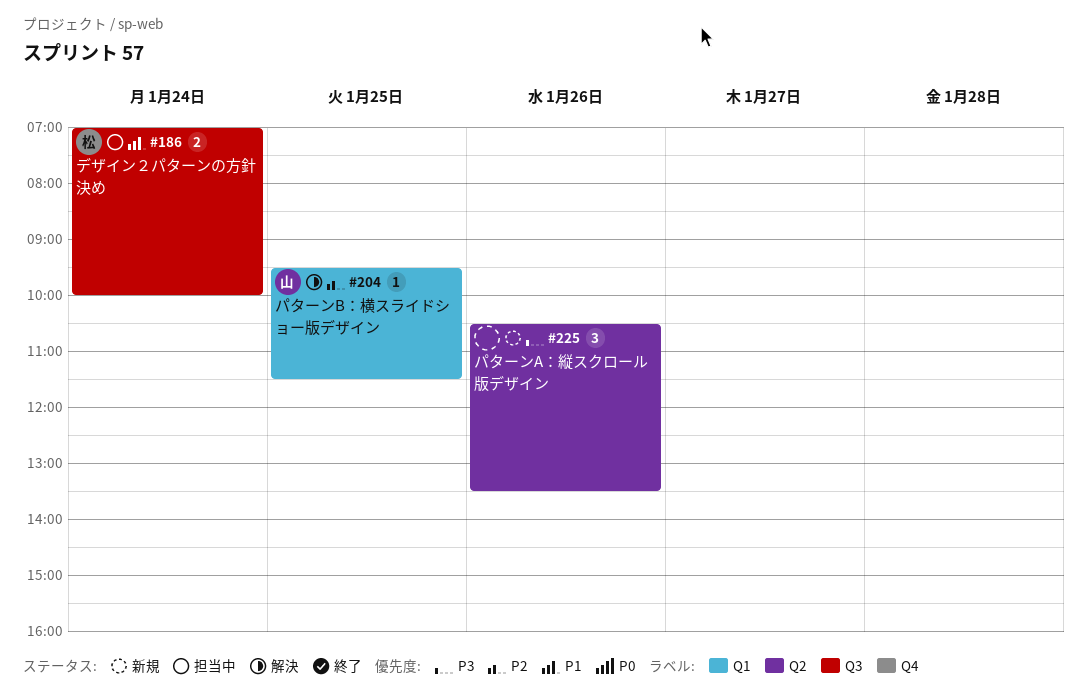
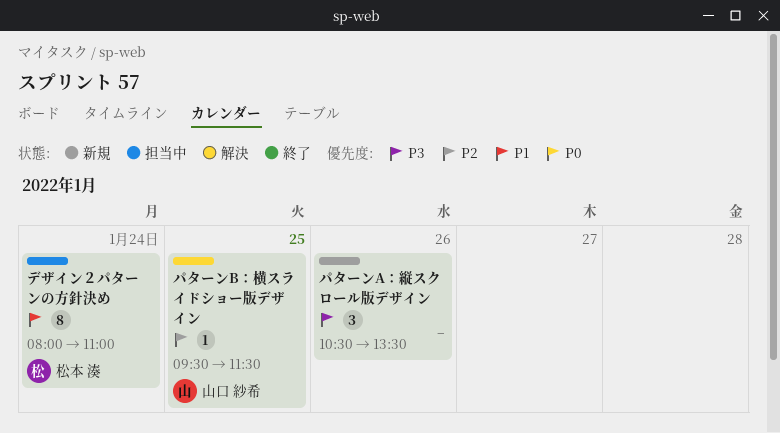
デザイン２パターンの方針決め, estimate: 2 -> 8
デザイン２パターンの方針決め, begins: 07:00 -> 08:00
デザイン２パターンの方針決め, ends: 10:00 -> 11:00

